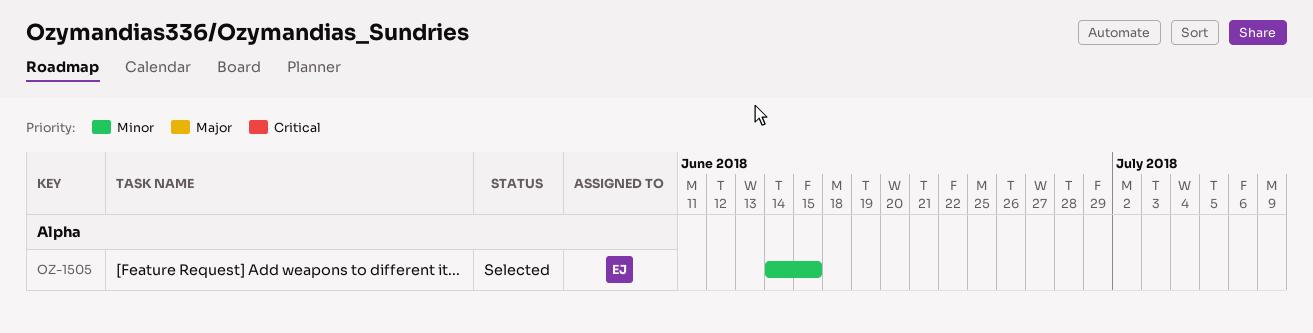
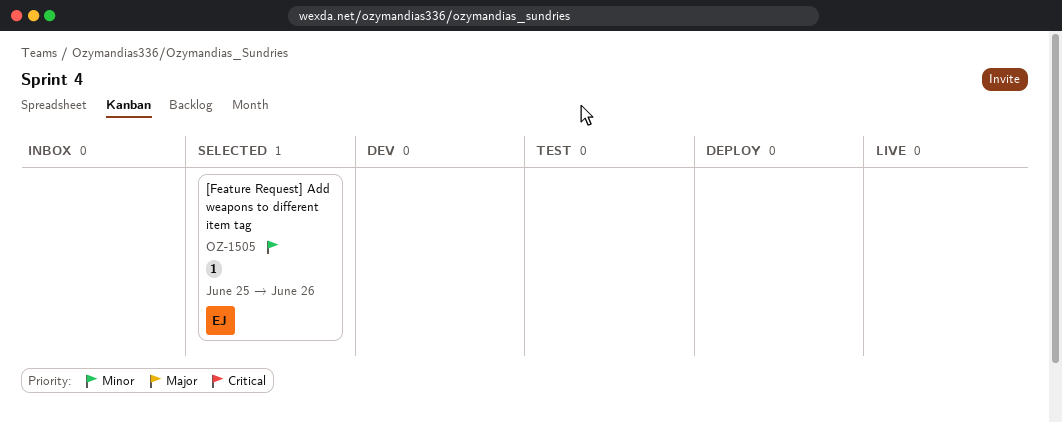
OZ-1505, start: Jun 14 -> Jun 25
OZ-1505, due: Jun 15 -> Jun 26

